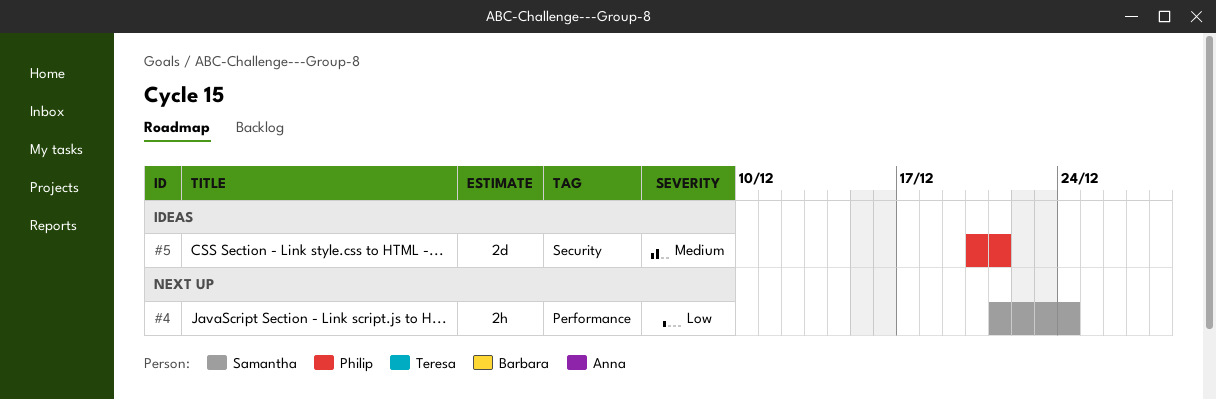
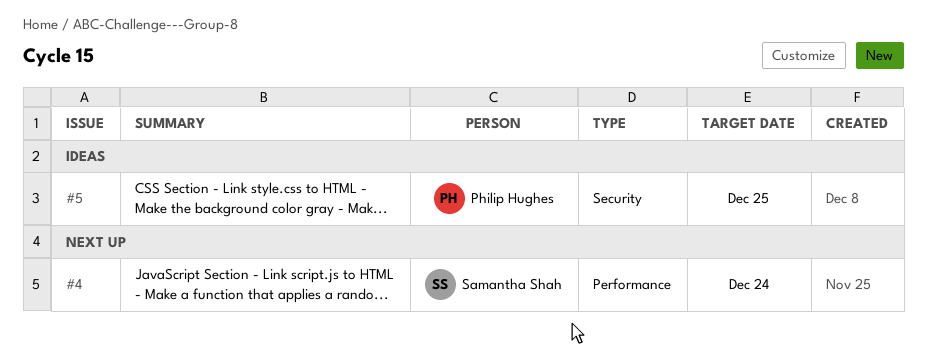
#5, due: Dec 21 -> Dec 25

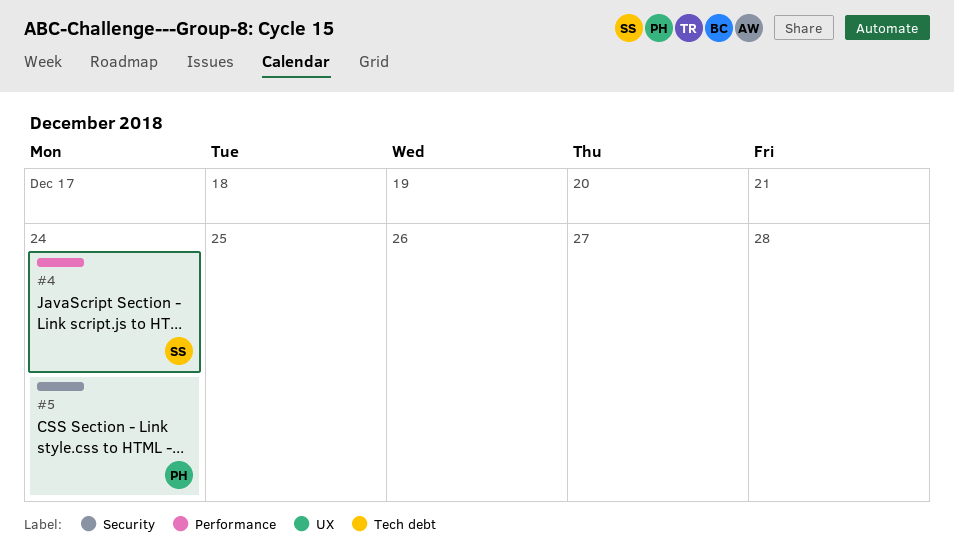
#5, due: Dec 25 -> Dec 24

